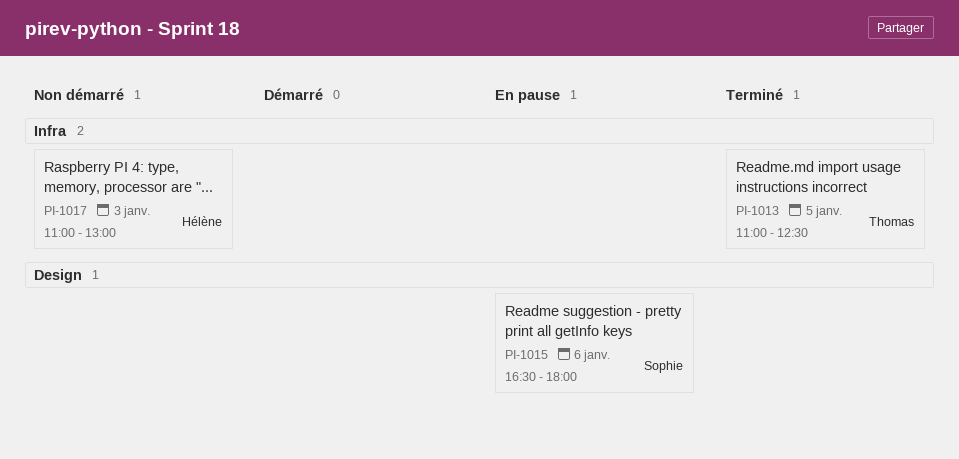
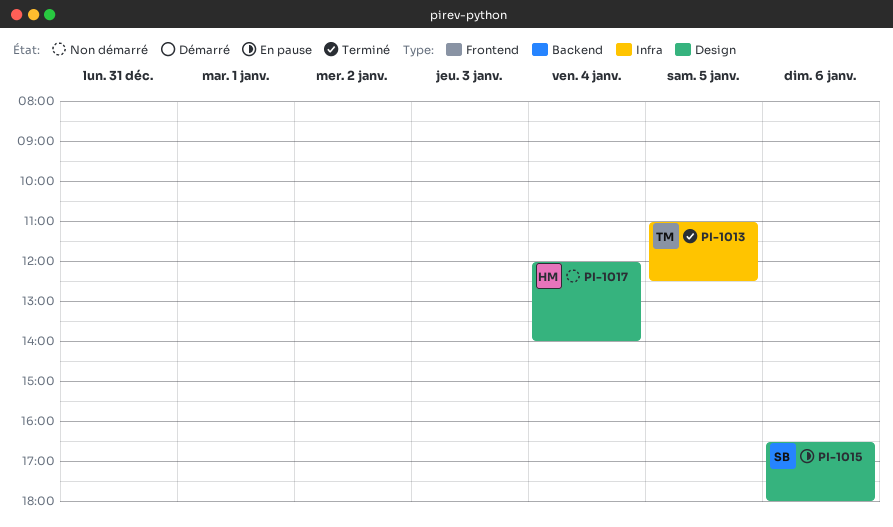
PI-1017, label: Infra -> Design
PI-1017, day: Jan 3 -> Jan 4
PI-1017, begins: 11:00 -> 12:00
PI-1017, ends: 13:00 -> 14:00

